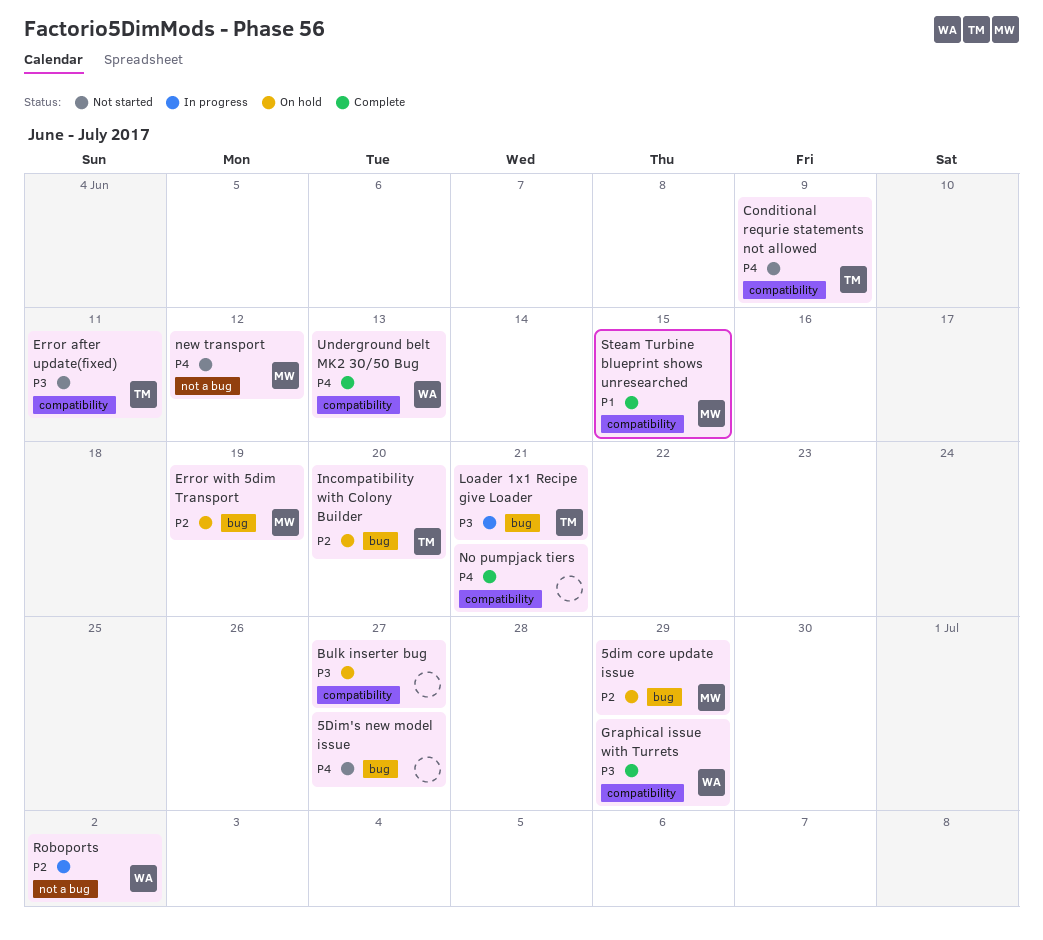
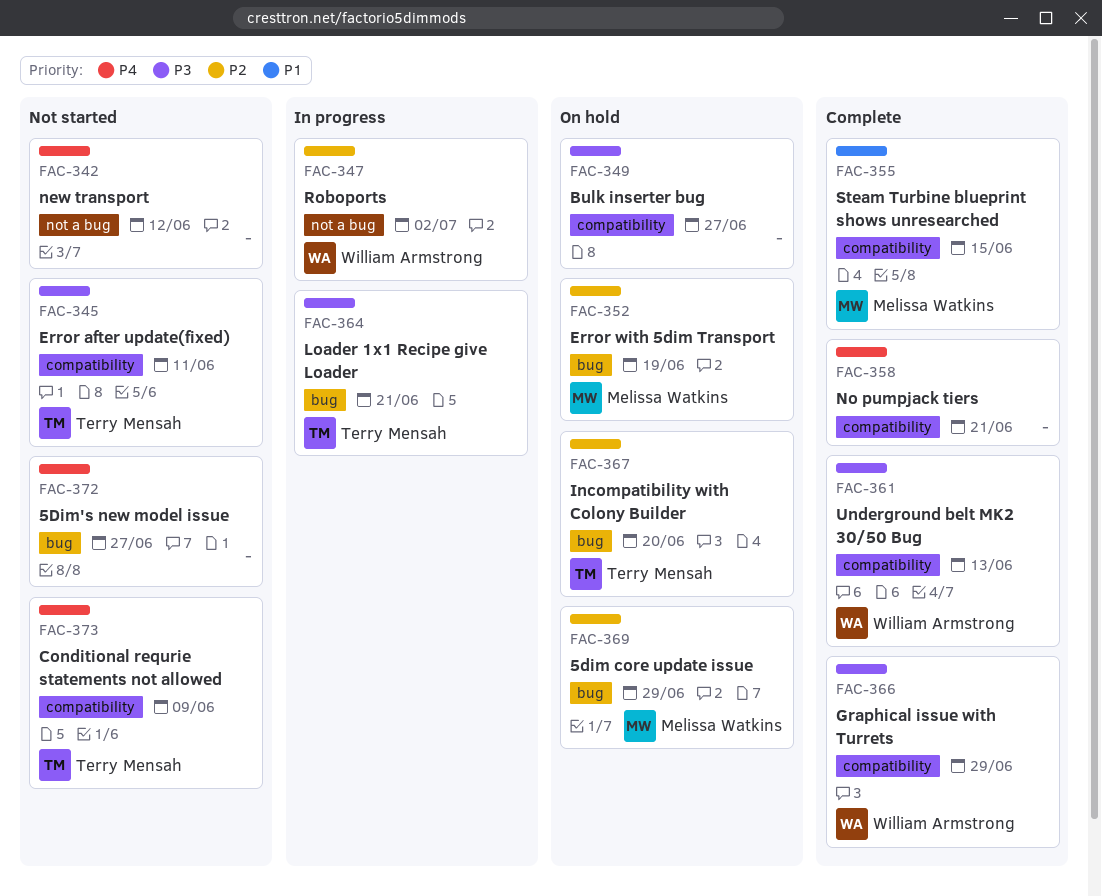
new transport, owner: Melissa Watkins -> none
Underground belt MK2 30/50 Bug, priority: P4 -> P3

